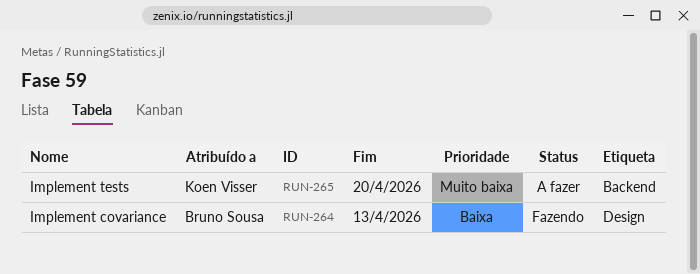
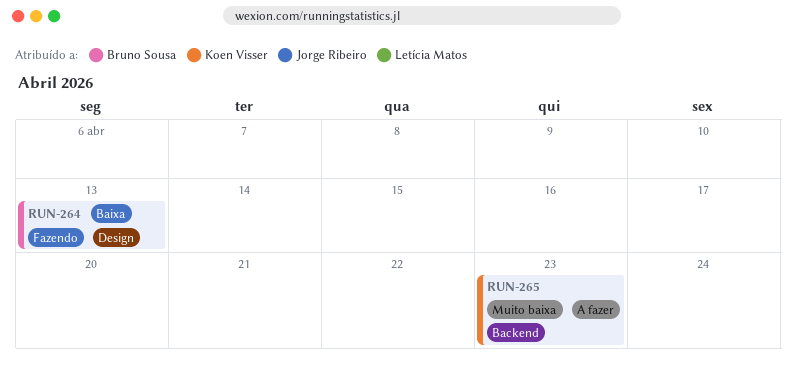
RUN-265, due: Apr 20 -> Apr 23

